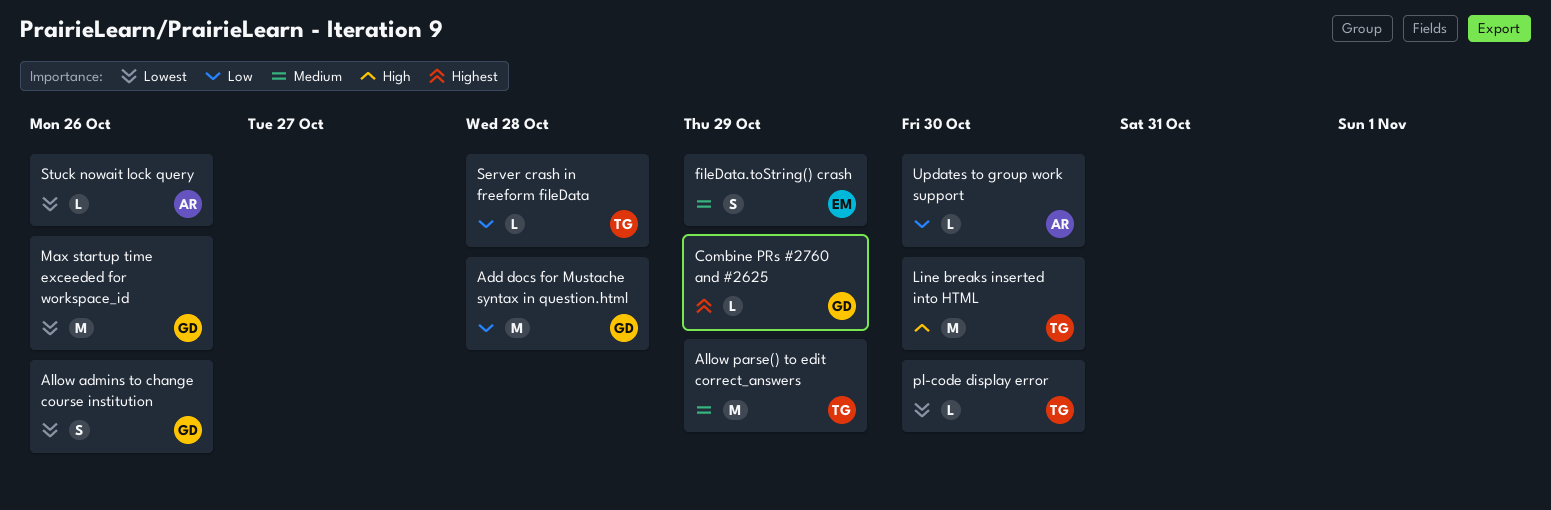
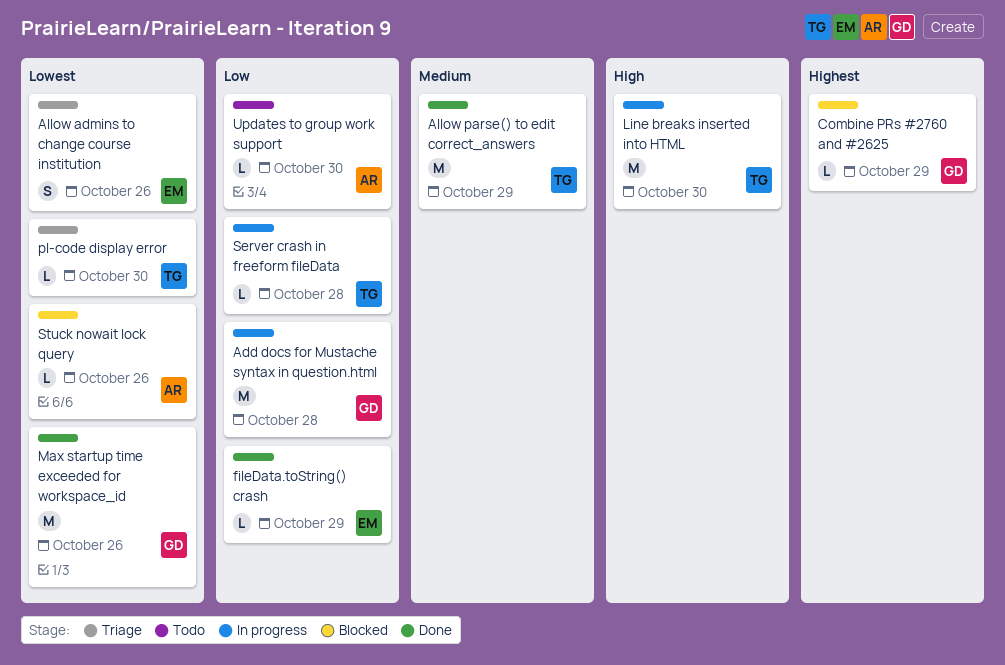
Allow admins to change course institution, owner: GD -> EM
fileData.toString() crash, priority: Medium -> Low
fileData.toString() crash, estimate: S -> L

